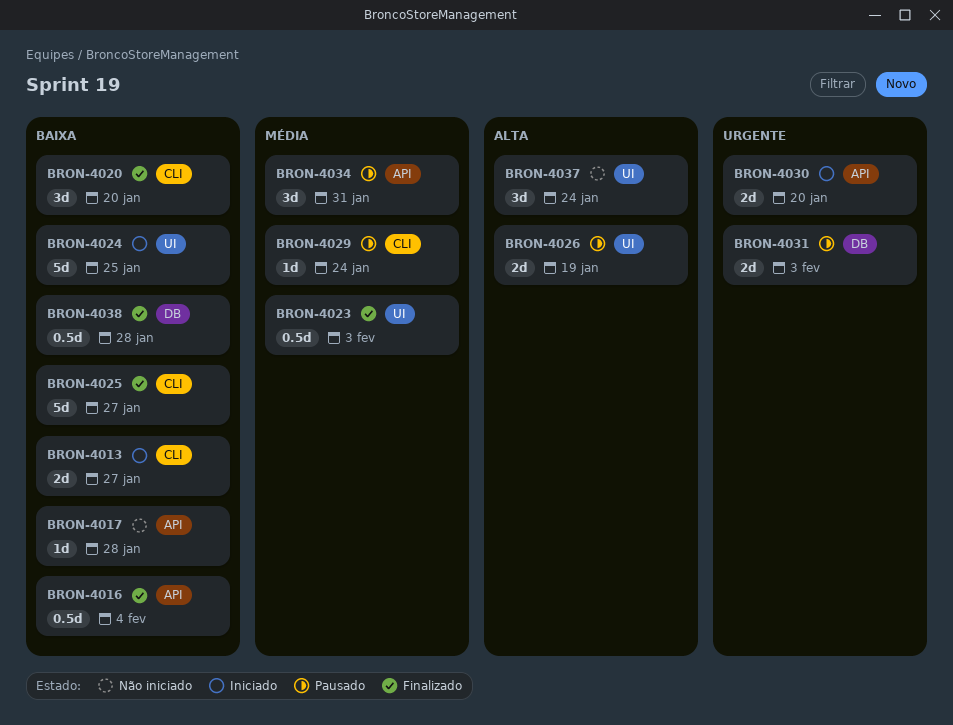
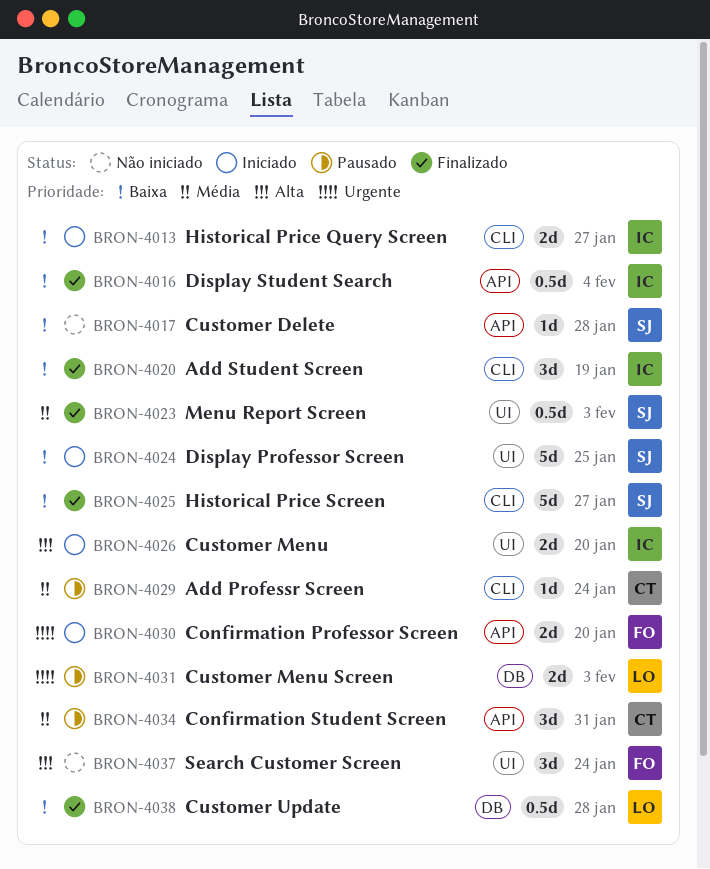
BRON-4020, due: Jan 20 -> Jan 19
BRON-4026, status: Pausado -> Iniciado
BRON-4026, due: Jan 19 -> Jan 20

